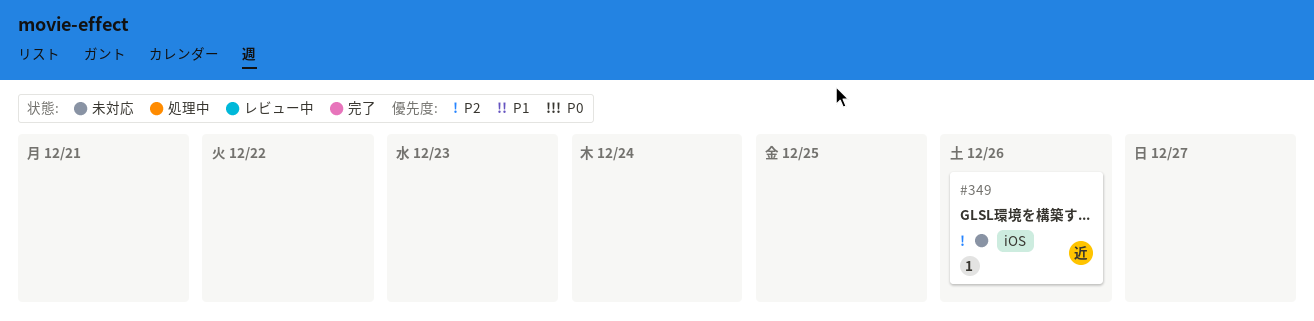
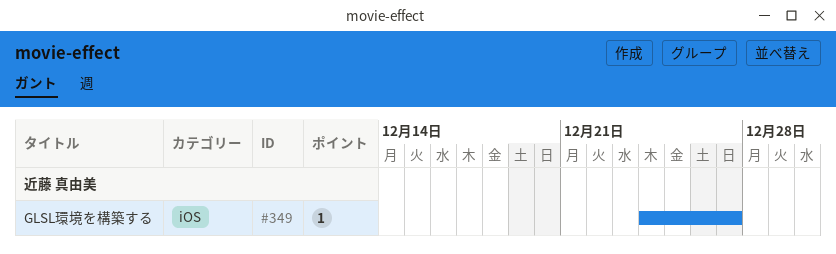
#349, due: Dec 26 -> Dec 27

